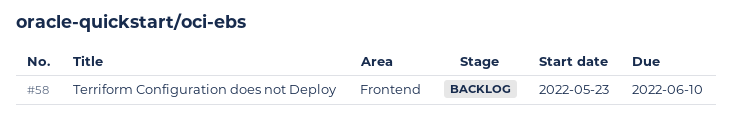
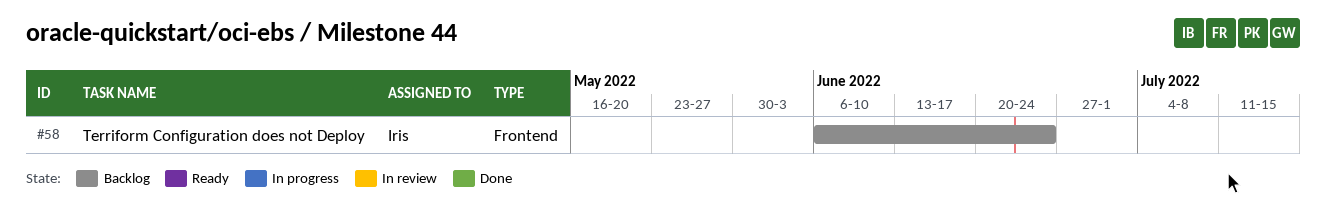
#58, start: May 23 -> Jun 6
#58, due: Jun 10 -> Jun 24

